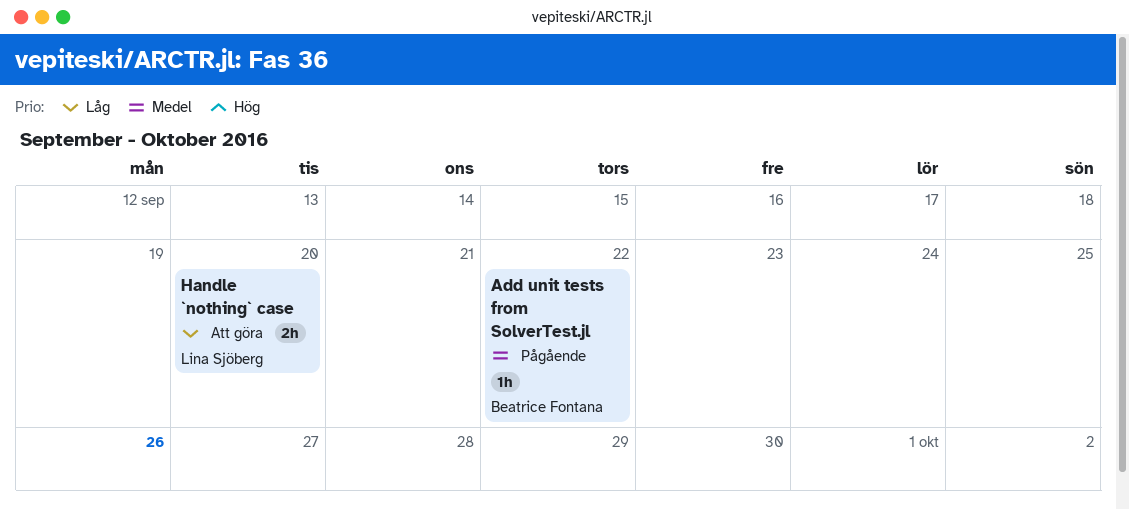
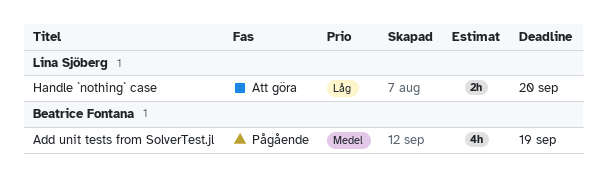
Add unit tests from SolverTest.jl, estimate: 1h -> 4h
Add unit tests from SolverTest.jl, due: Sep 22 -> Sep 19

